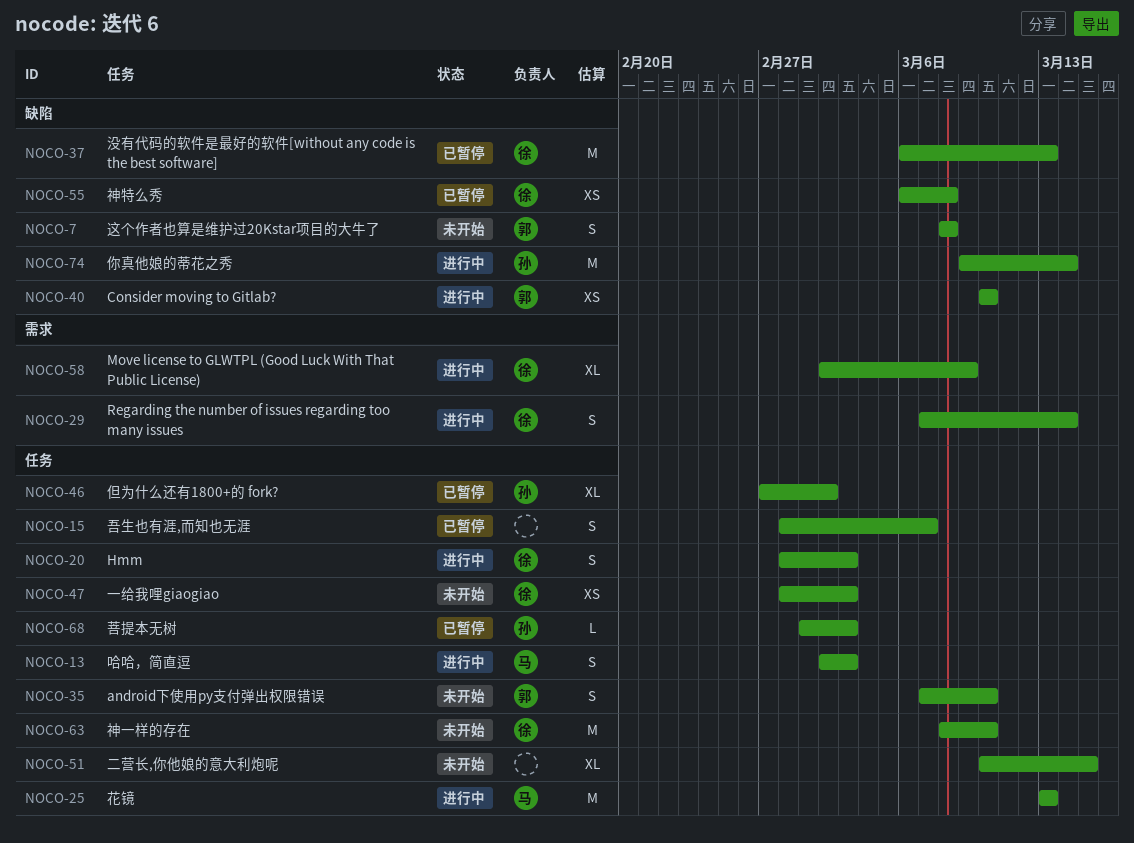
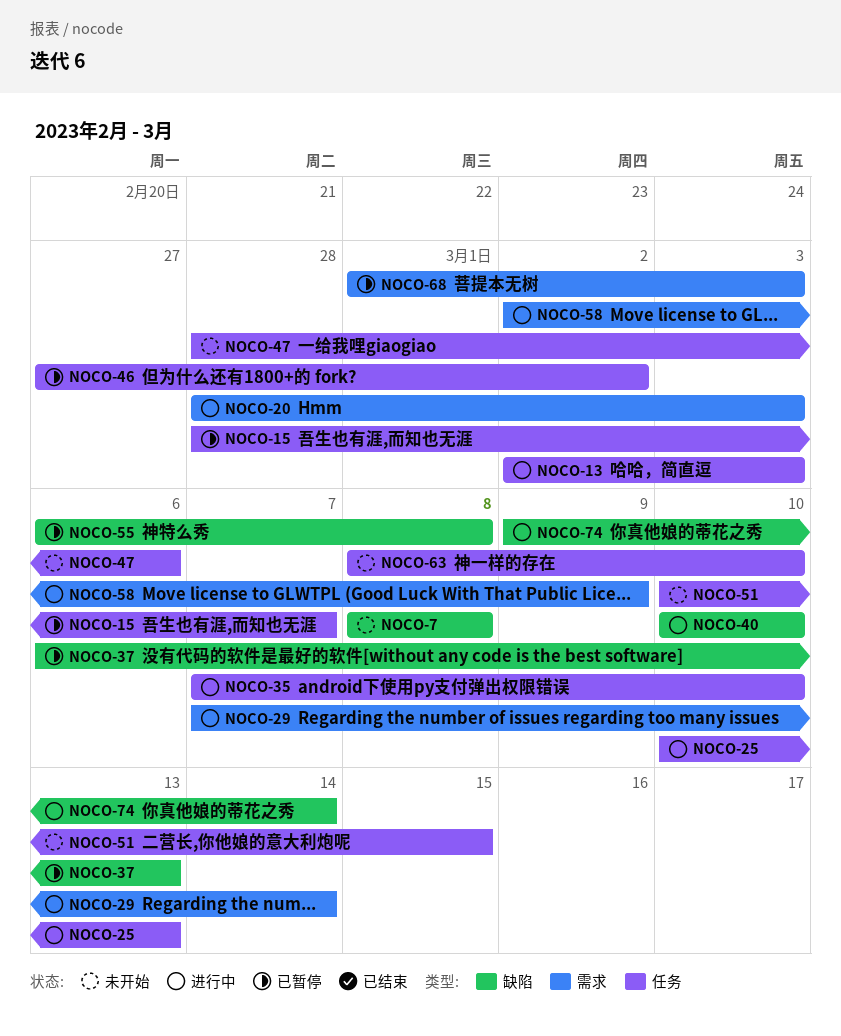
NOCO-20, label: 任务 -> 需求
NOCO-25, start: Mar 13 -> Mar 10
NOCO-35, status: 未开始 -> 进行中
NOCO-47, due: Mar 3 -> Mar 6
NOCO-68, label: 任务 -> 需求

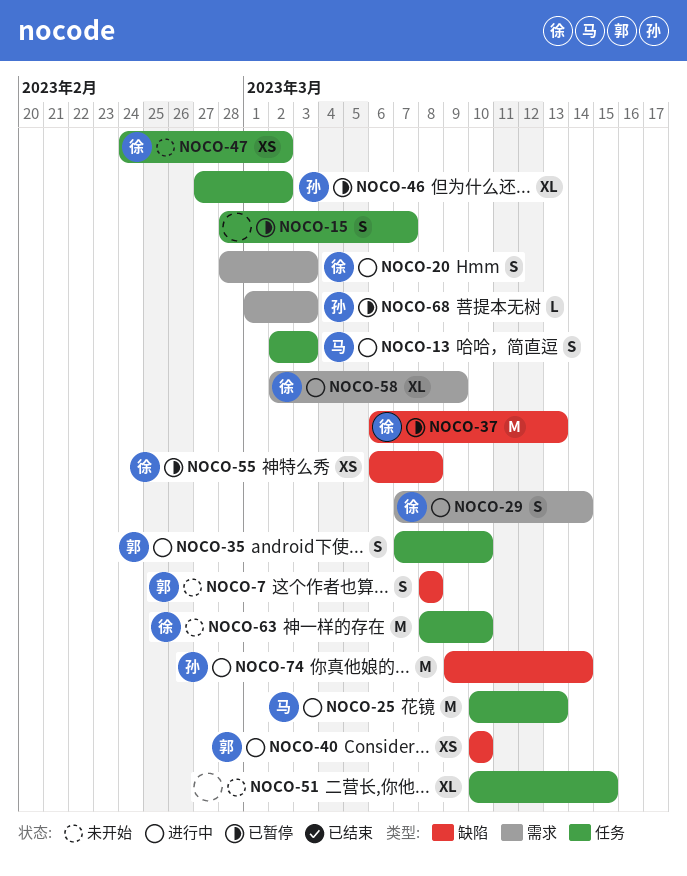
NOCO-47, start: Feb 28 -> Feb 24
NOCO-47, due: Mar 6 -> Mar 2

